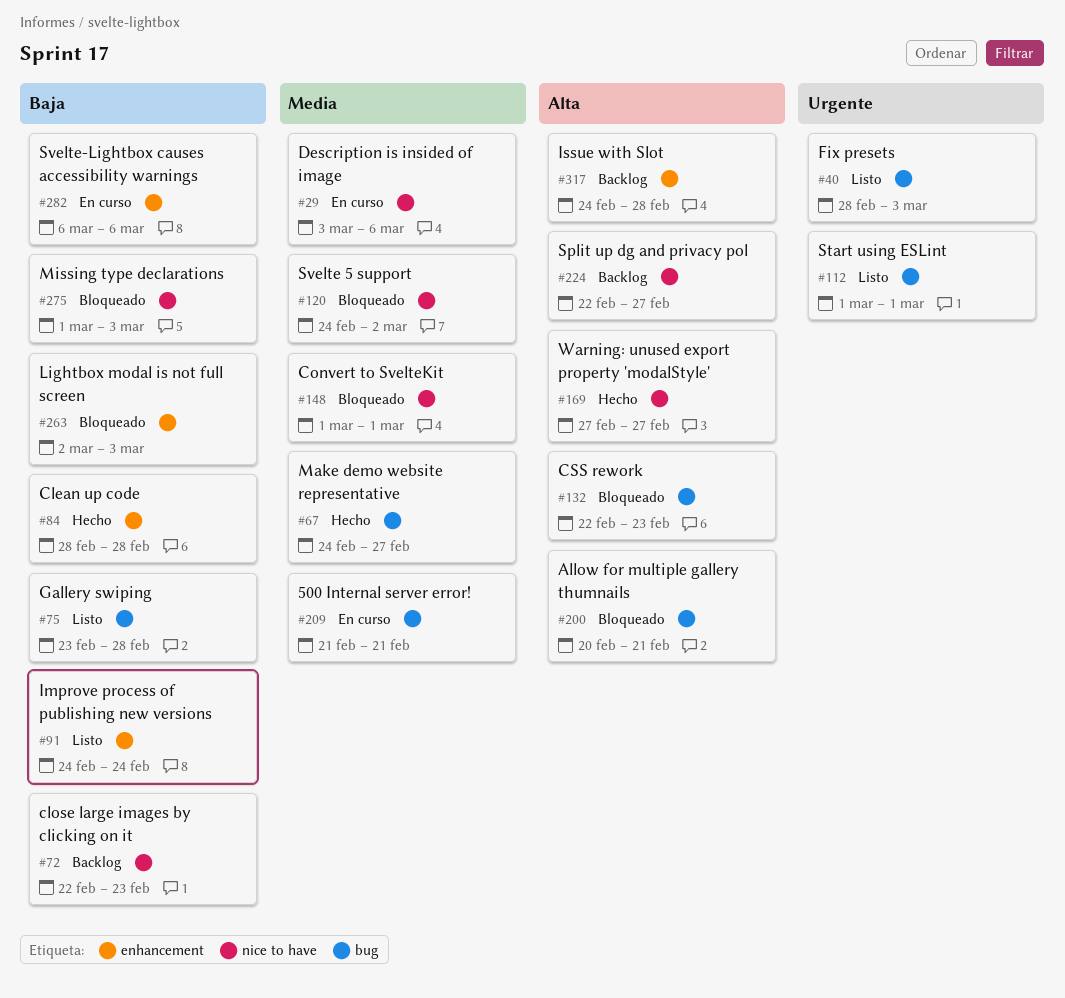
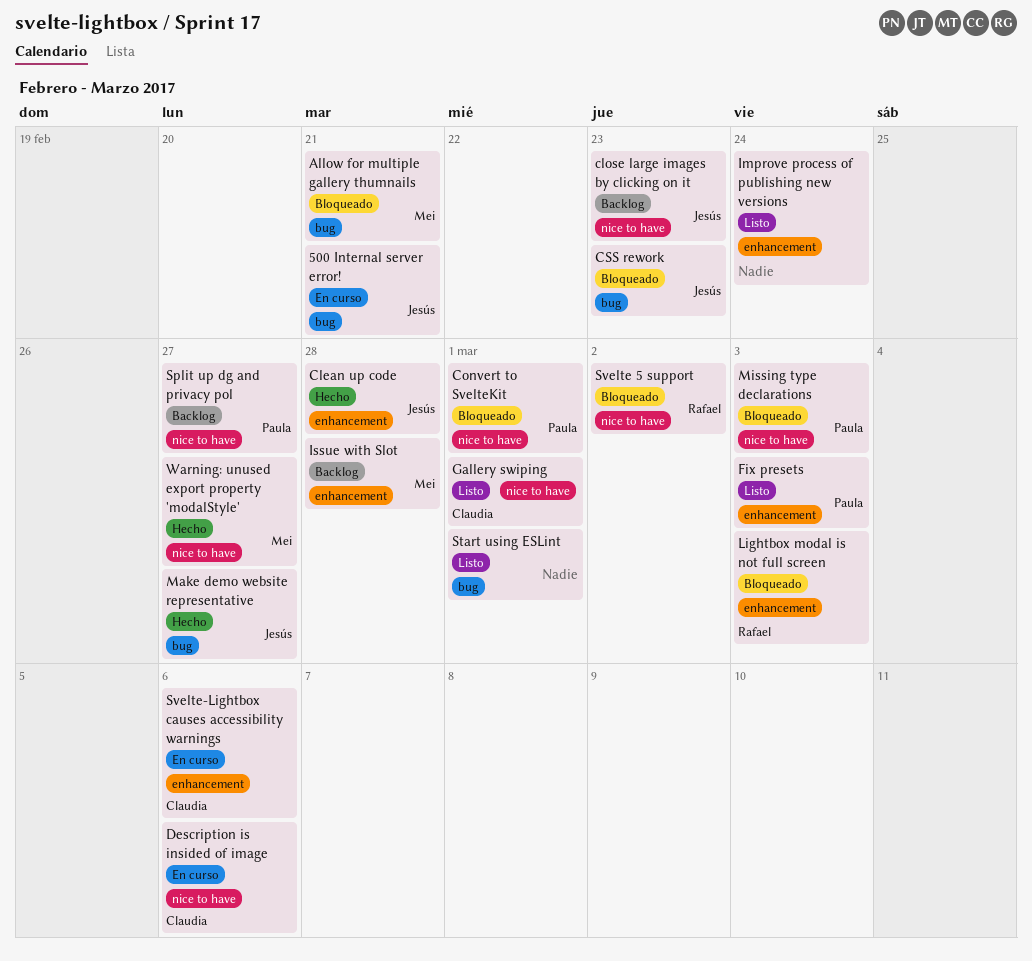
Fix presets, label: bug -> enhancement
Gallery swiping, label: bug -> nice to have
Gallery swiping, due: Feb 28 -> Mar 1

